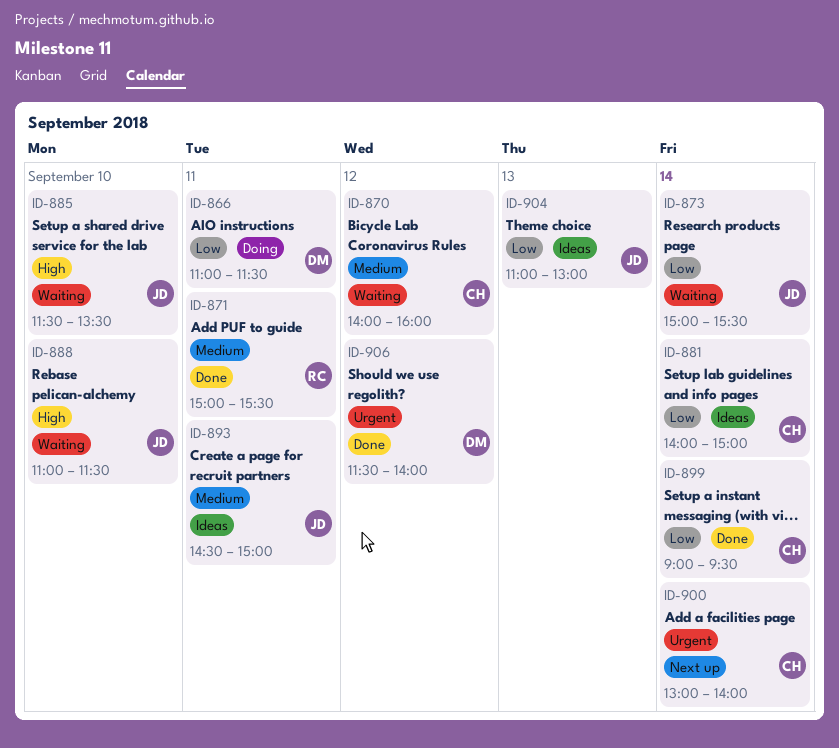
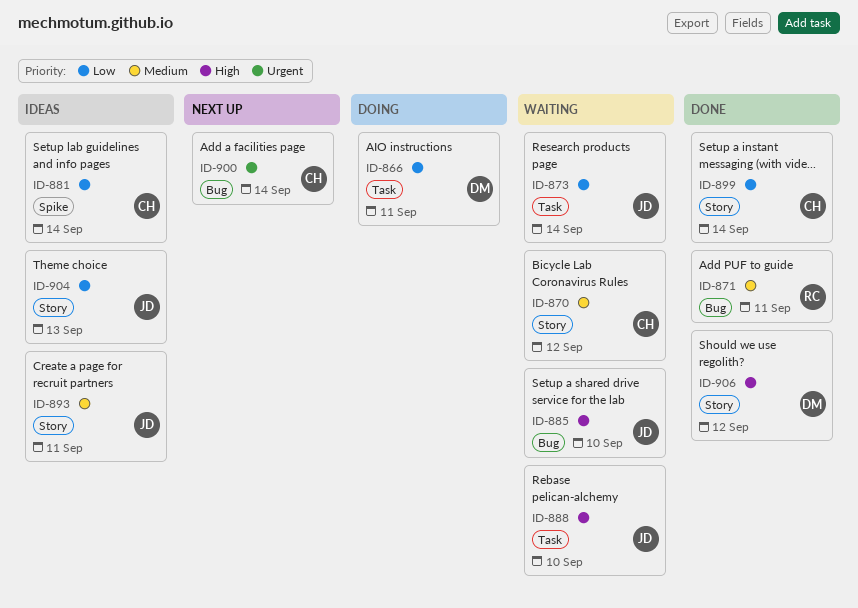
ID-906, priority: Urgent -> High

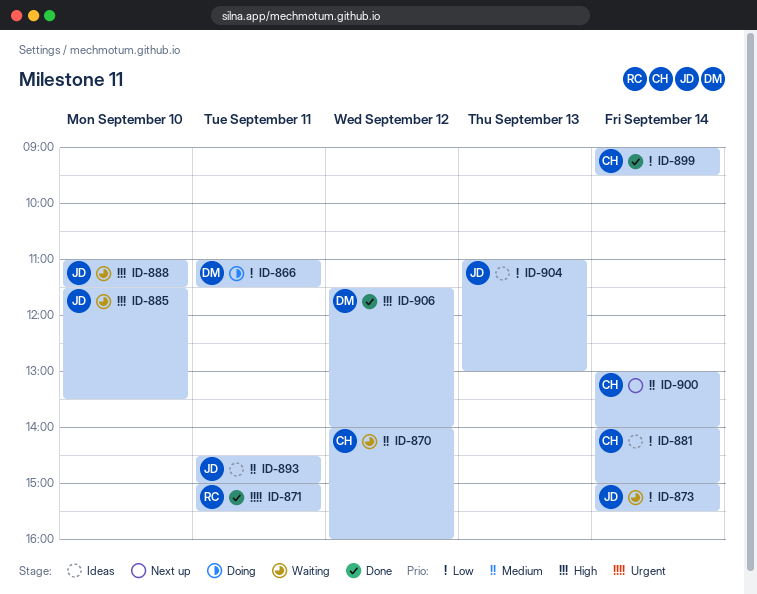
ID-871, priority: Medium -> Urgent
ID-900, priority: Urgent -> Medium

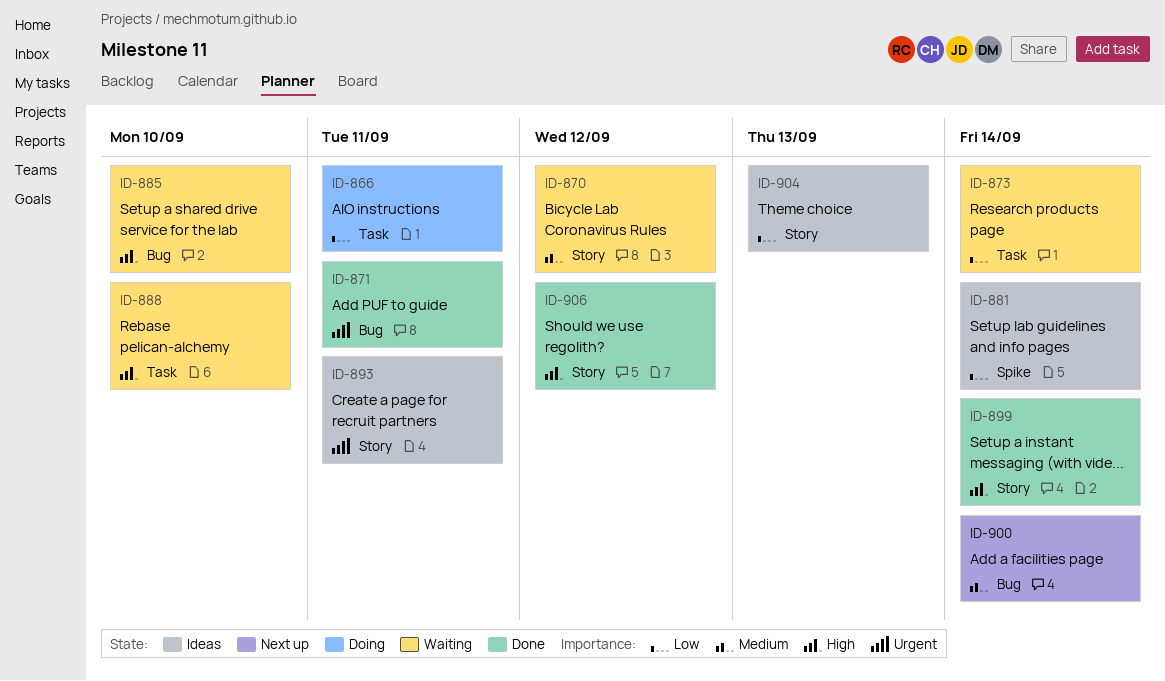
ID-893, priority: Medium -> Urgent
ID-899, priority: Low -> High

